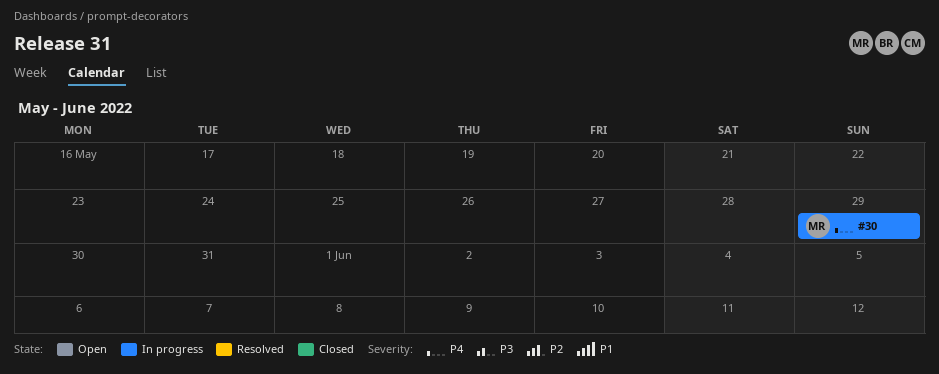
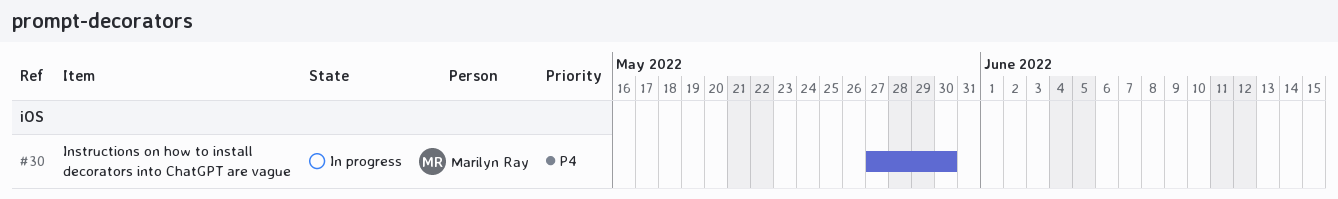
#30, start: May 29 -> May 27
#30, due: May 29 -> May 30

